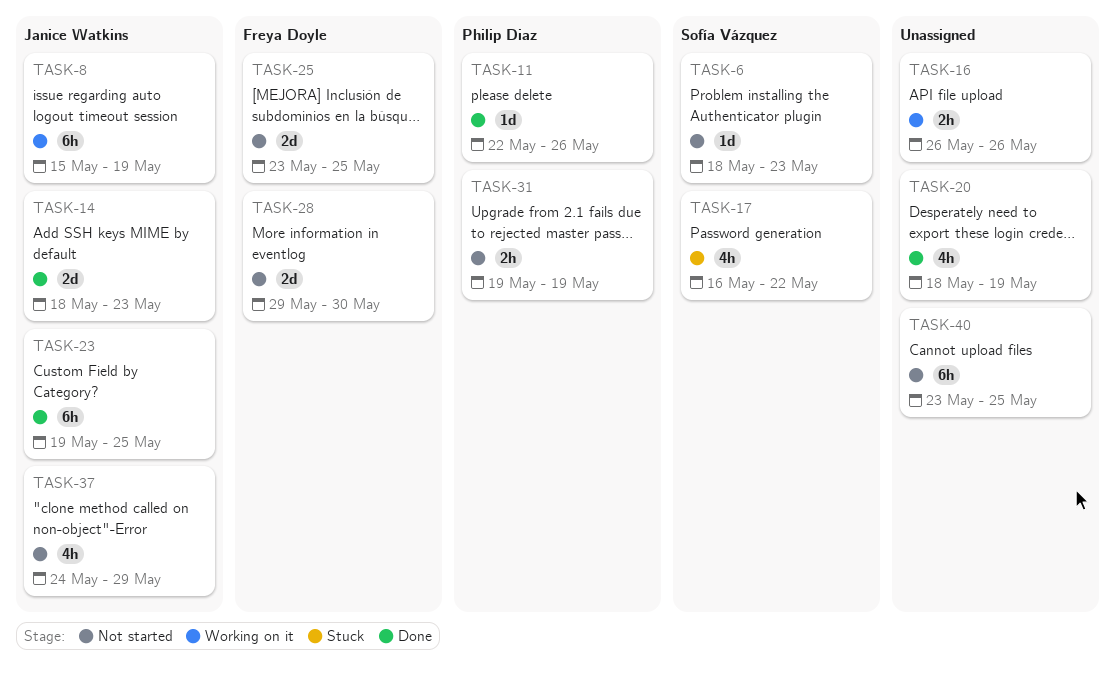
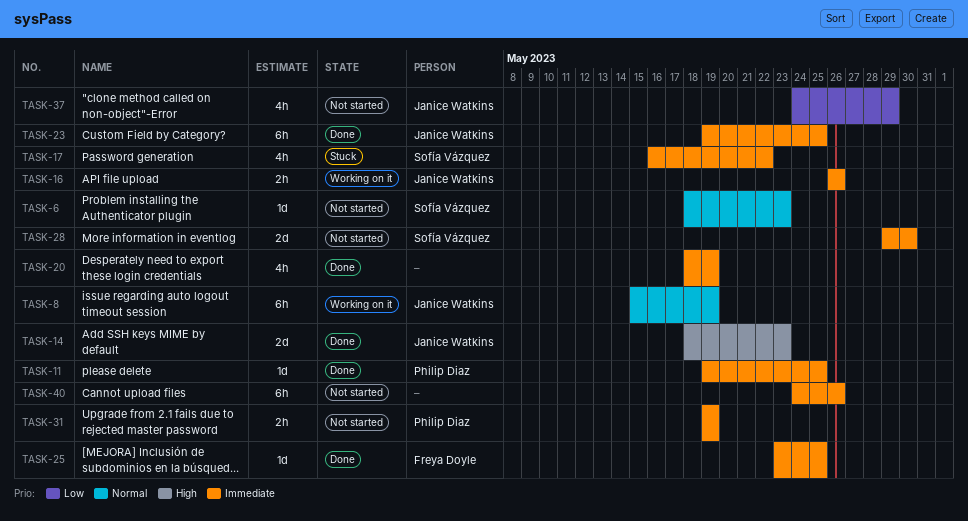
TASK-11, start: May 22 -> May 19
TASK-11, due: May 26 -> May 25
TASK-16, owner: none -> Janice Watkins
TASK-25, status: Not started -> Done
TASK-25, estimate: 2d -> 1d
TASK-28, owner: Freya Doyle -> Sofía Vázquez
TASK-40, start: May 23 -> May 24
TASK-40, due: May 25 -> May 26

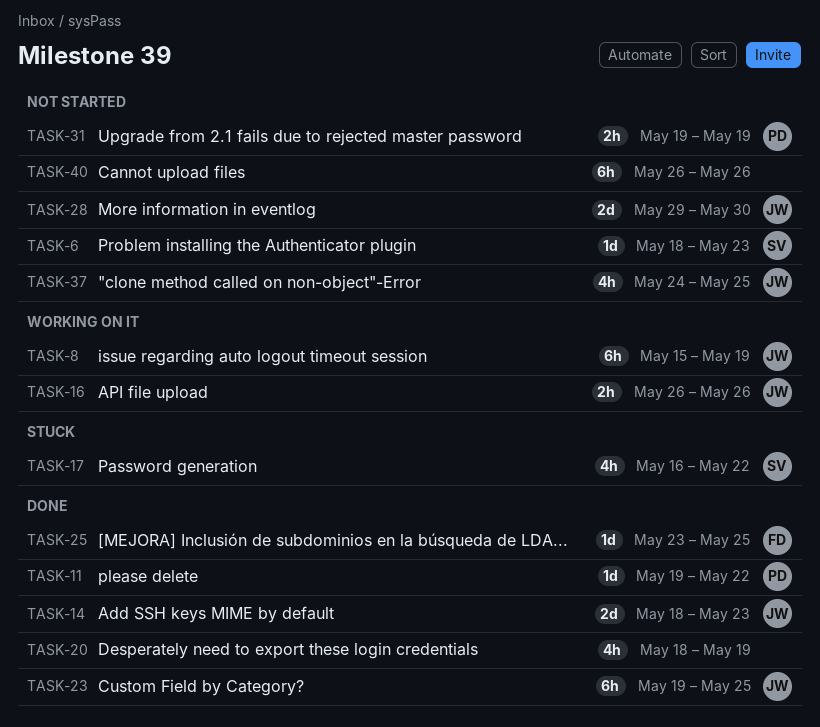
TASK-11, due: May 25 -> May 22
TASK-28, owner: Sofía Vázquez -> Janice Watkins
TASK-37, due: May 29 -> May 25
TASK-40, start: May 24 -> May 26

